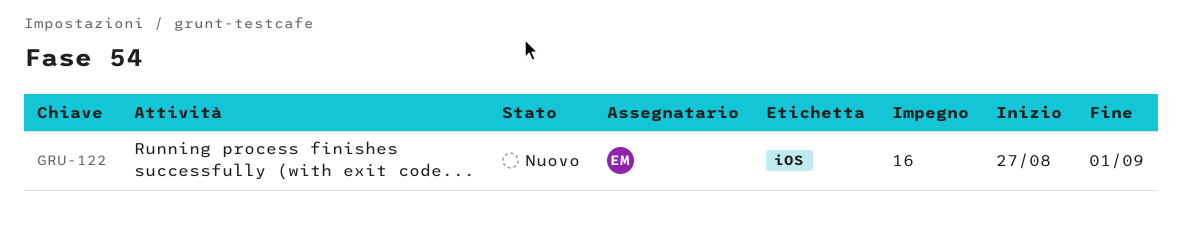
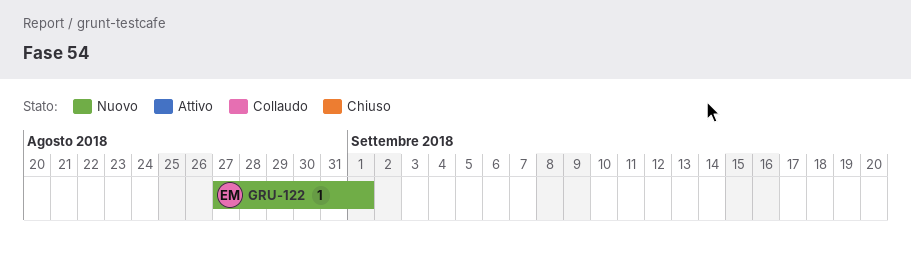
GRU-122, estimate: 16 -> 1

